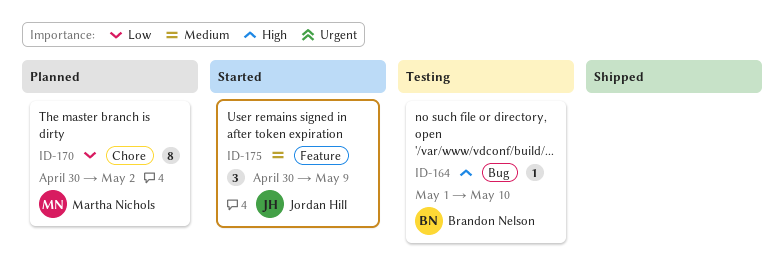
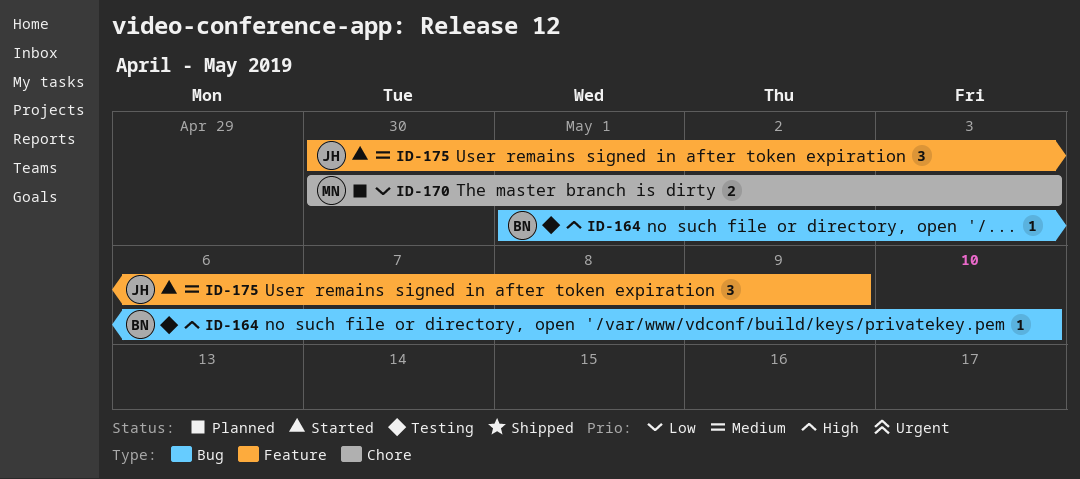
ID-170, estimate: 8 -> 2
ID-170, due: May 2 -> May 3

